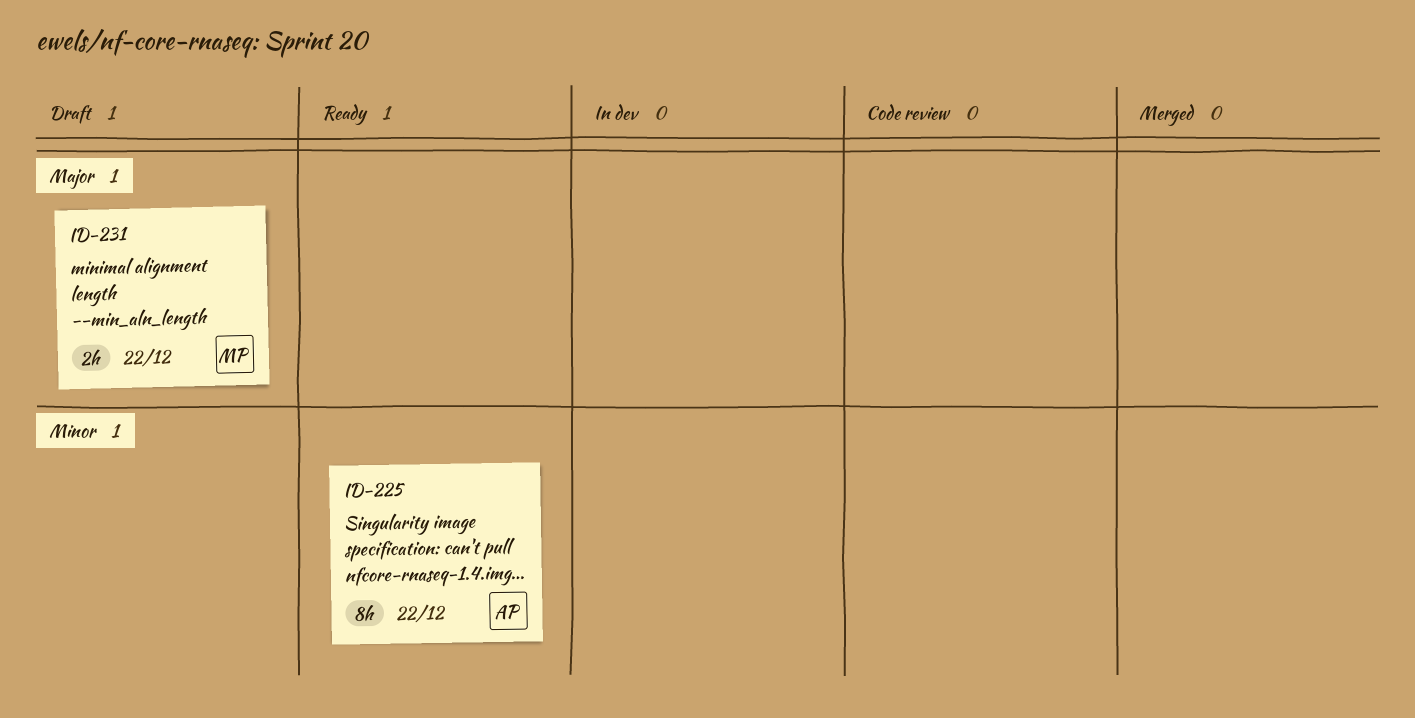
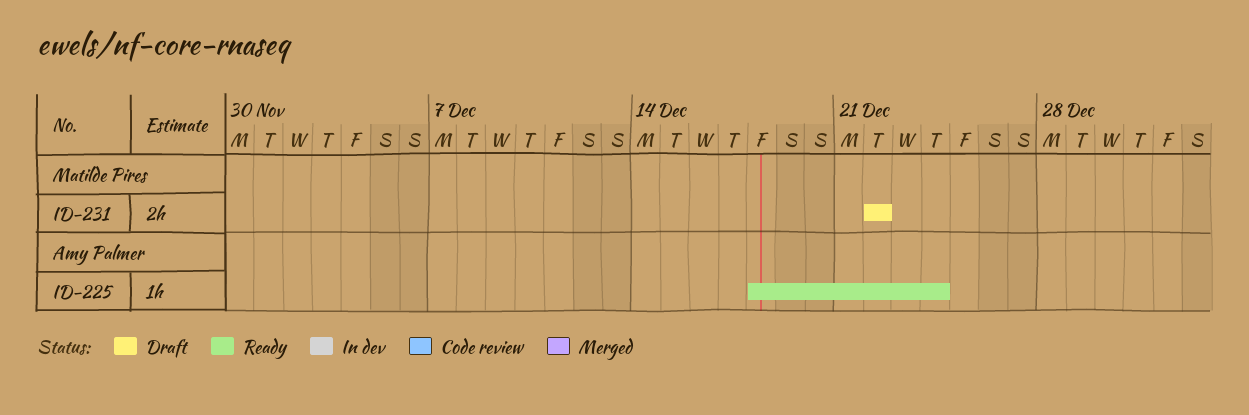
ID-225, estimate: 8h -> 1h
ID-225, due: Dec 22 -> Dec 24

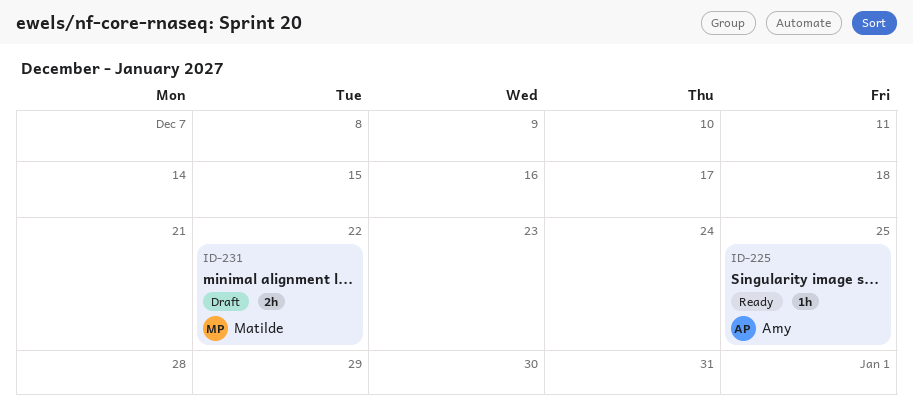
ID-225, due: Dec 24 -> Dec 25

